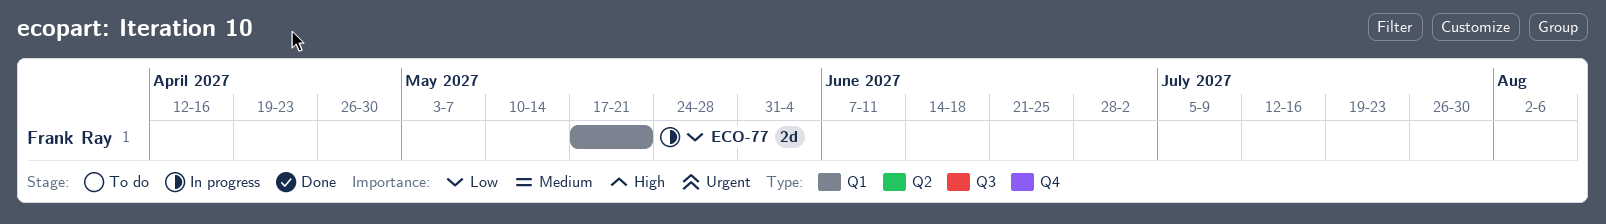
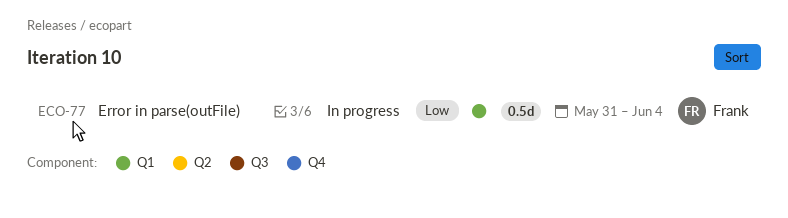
ECO-77, estimate: 2d -> 0.5d
ECO-77, start: May 17 -> May 31
ECO-77, due: May 21 -> Jun 4

